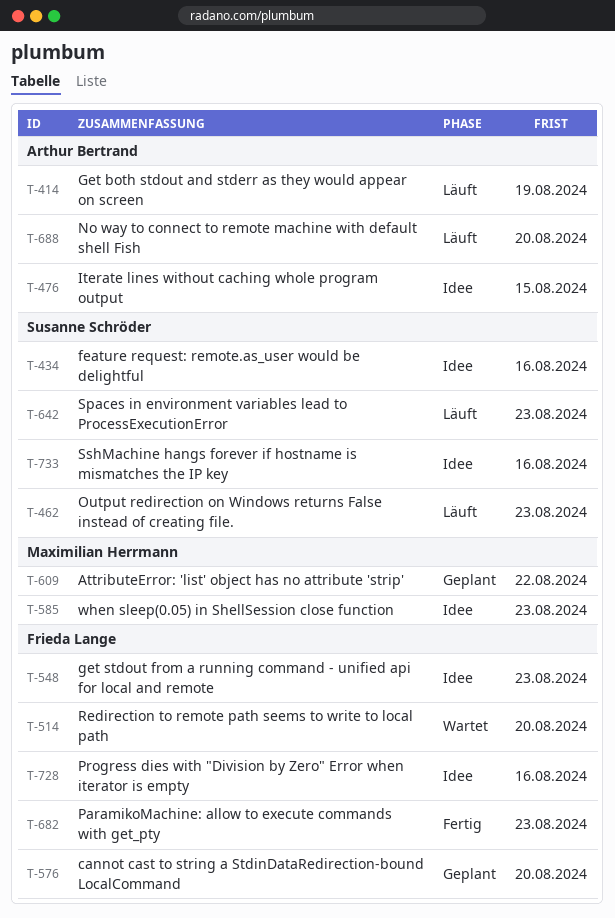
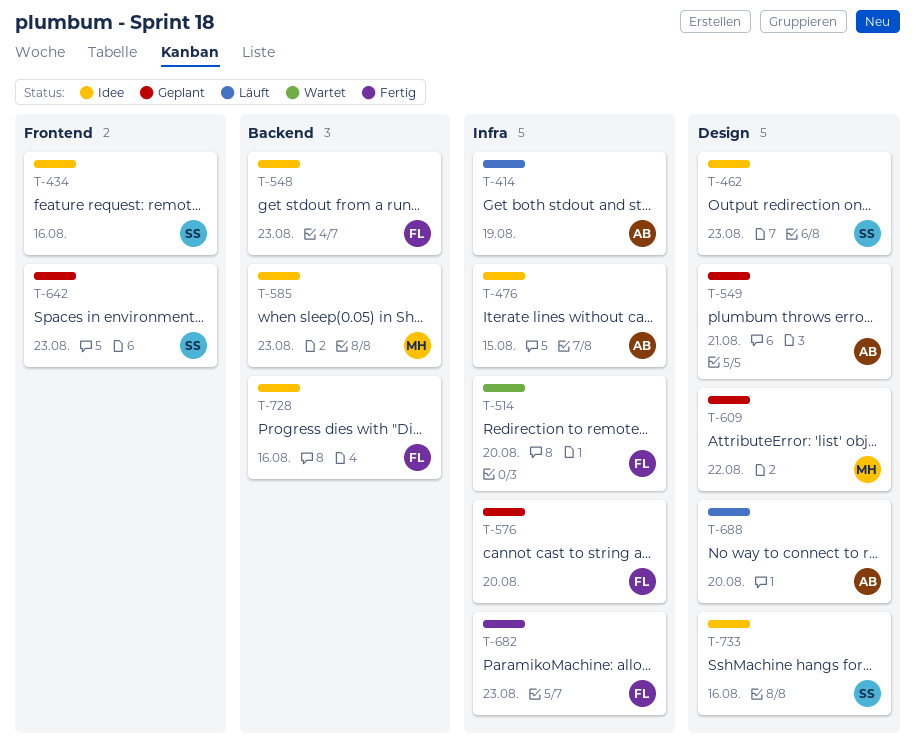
T-462, status: Läuft -> Idee
T-549: none -> present
T-642, status: Läuft -> Geplant

